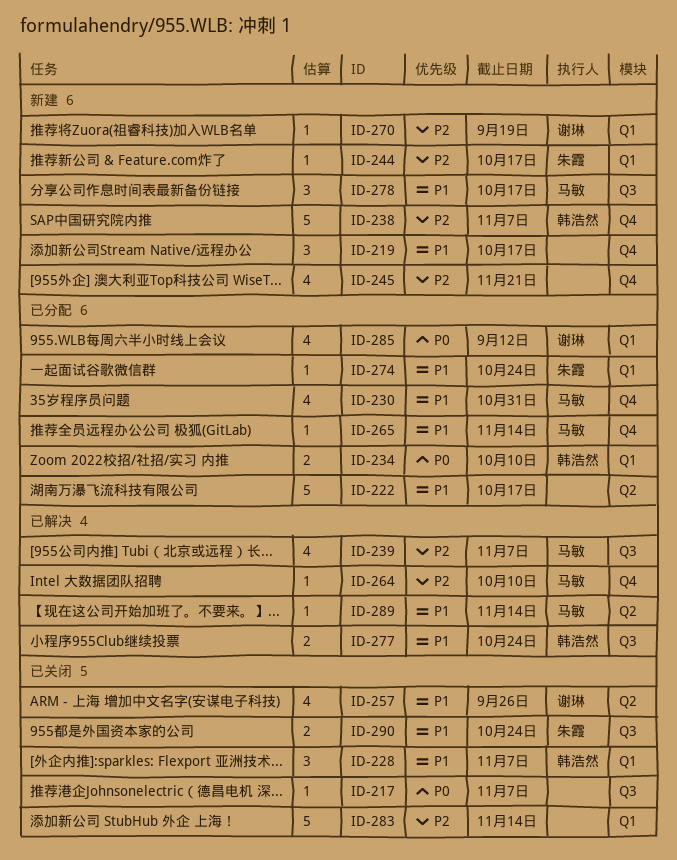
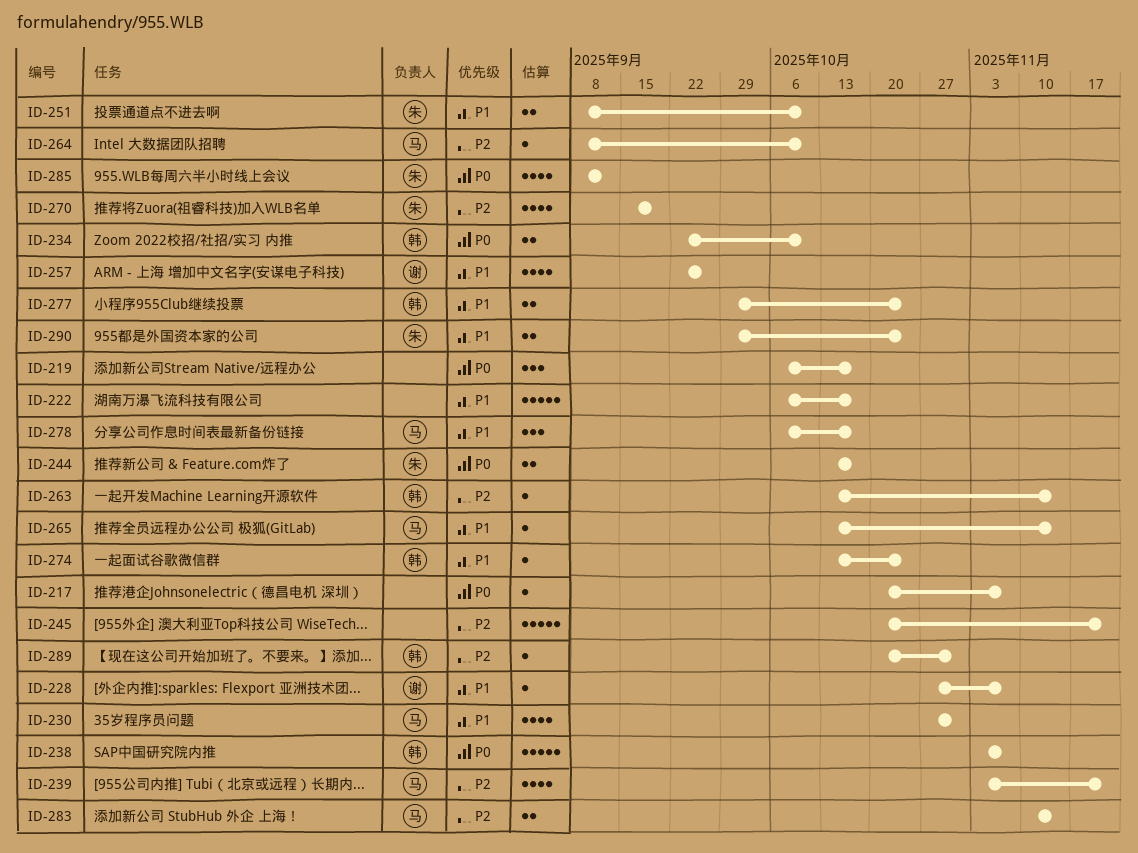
ID-219, priority: P1 -> P0
ID-228, owner: 韩浩然 -> 谢琳
ID-228, estimate: 3 -> 1
ID-238, priority: P2 -> P0
ID-239, due: Nov 7 -> Nov 21
ID-244, priority: P2 -> P0
ID-244, estimate: 1 -> 2
ID-245, estimate: 4 -> 5
ID-251: none -> present
ID-263: none -> present
ID-270, owner: 谢琳 -> 朱霞
ID-270, estimate: 1 -> 4
ID-274, owner: 朱霞 -> 韩浩然
ID-283, owner: none -> 马敏
ID-283, estimate: 5 -> 2
ID-285, owner: 谢琳 -> 朱霞
ID-289, owner: 马敏 -> 韩浩然
ID-289, priority: P1 -> P2
ID-289, due: Nov 14 -> Oct 31

